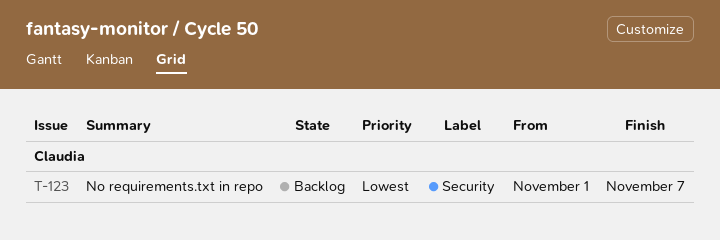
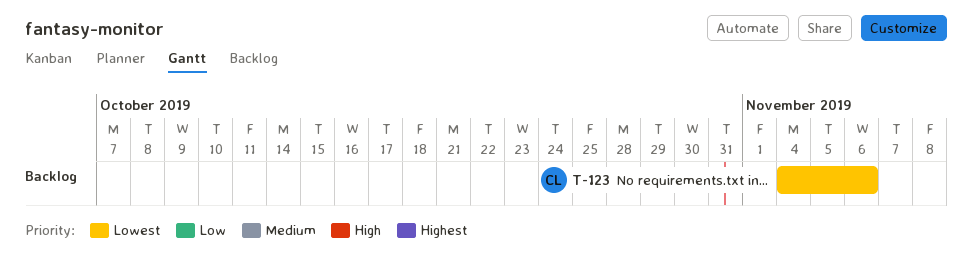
T-123, start: Nov 1 -> Nov 4
T-123, due: Nov 7 -> Nov 6

